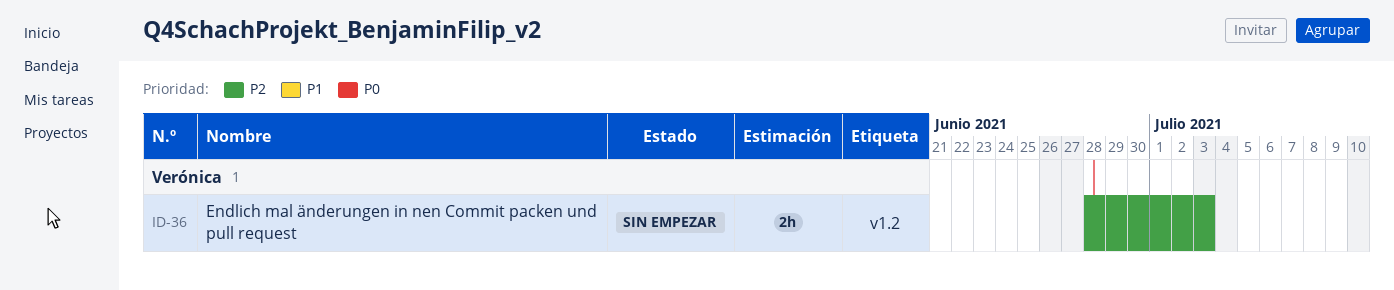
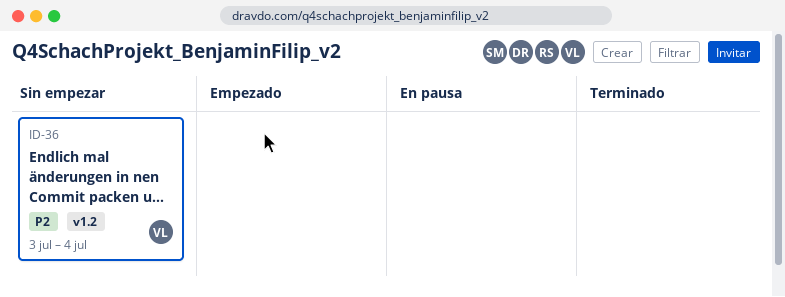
ID-36, start: Jun 28 -> Jul 3
ID-36, due: Jul 3 -> Jul 4

